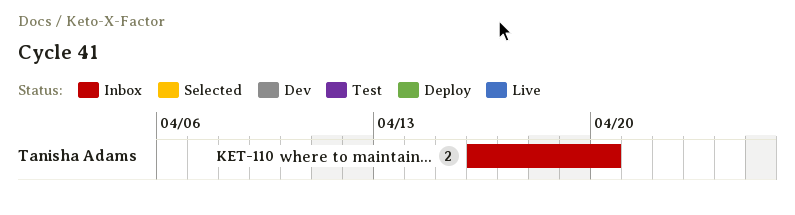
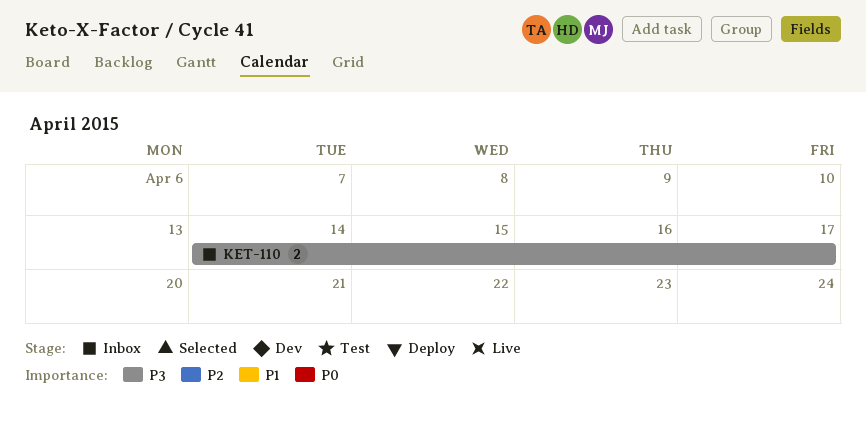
KET-110, start: Apr 16 -> Apr 14
KET-110, due: Apr 20 -> Apr 17

